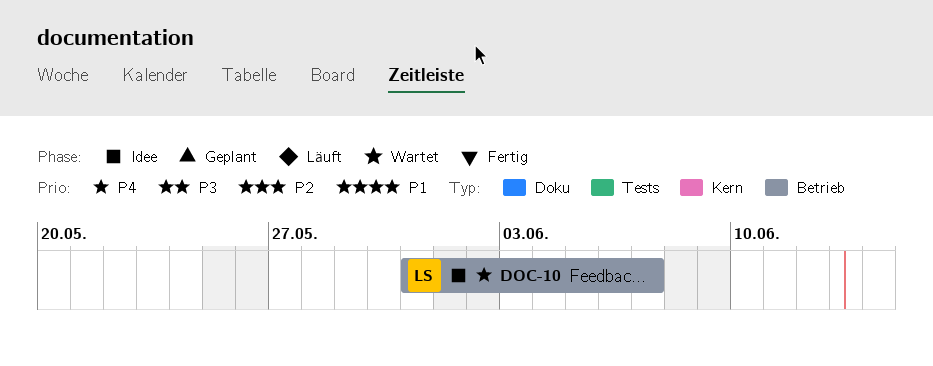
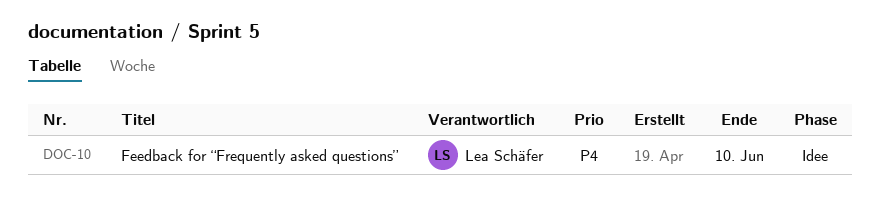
DOC-10, due: Jun 7 -> Jun 10

